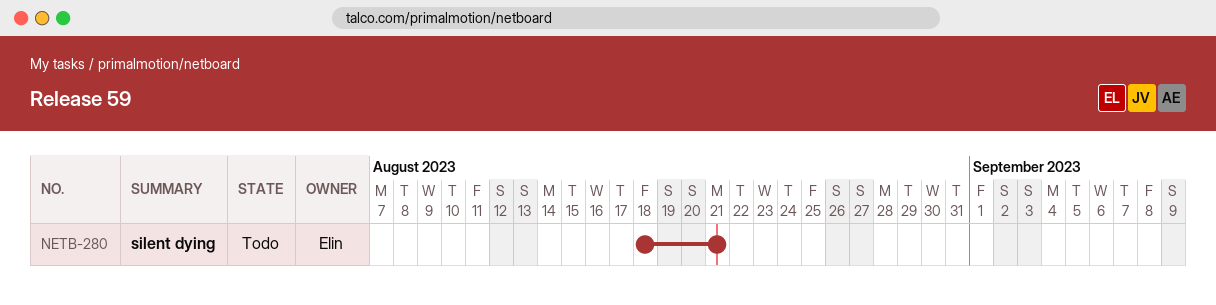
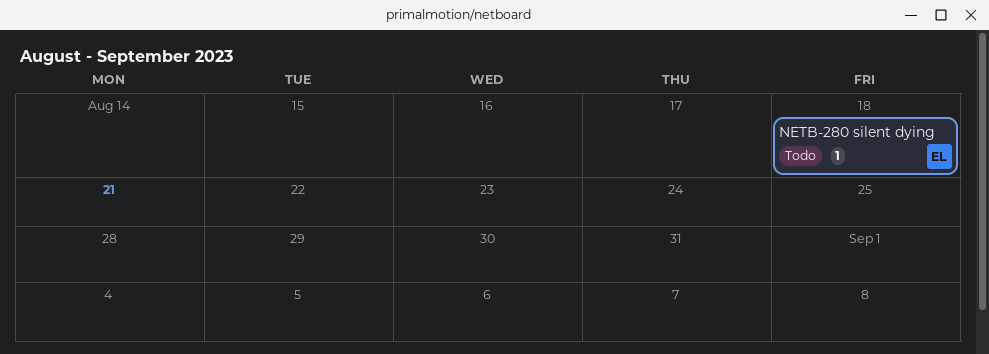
NETB-280, due: Aug 21 -> Aug 18

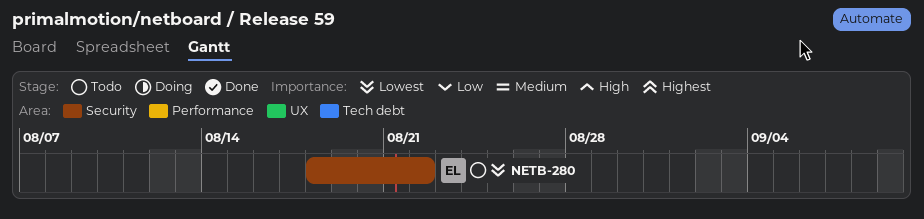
NETB-280, due: Aug 18 -> Aug 22

